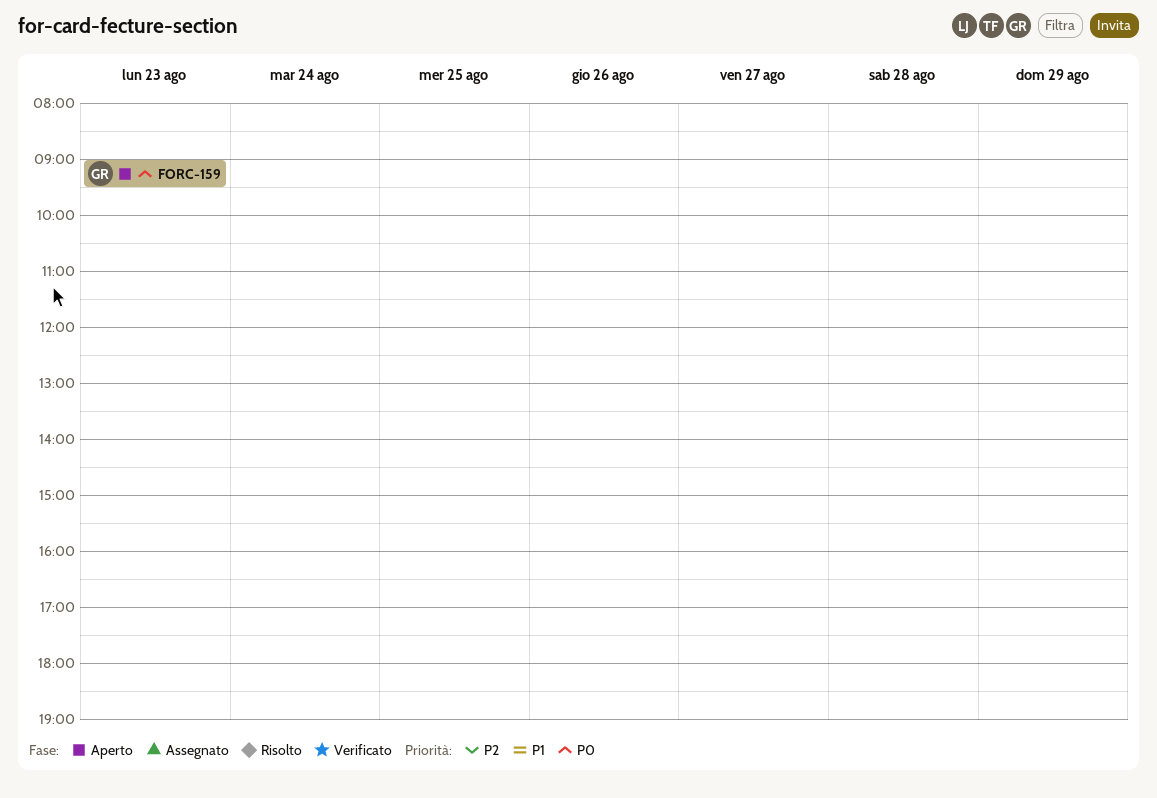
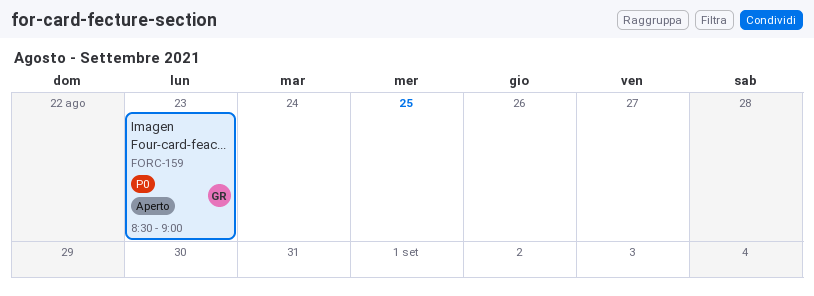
FORC-159, begins: 09:00 -> 08:30
FORC-159, ends: 09:30 -> 09:00

